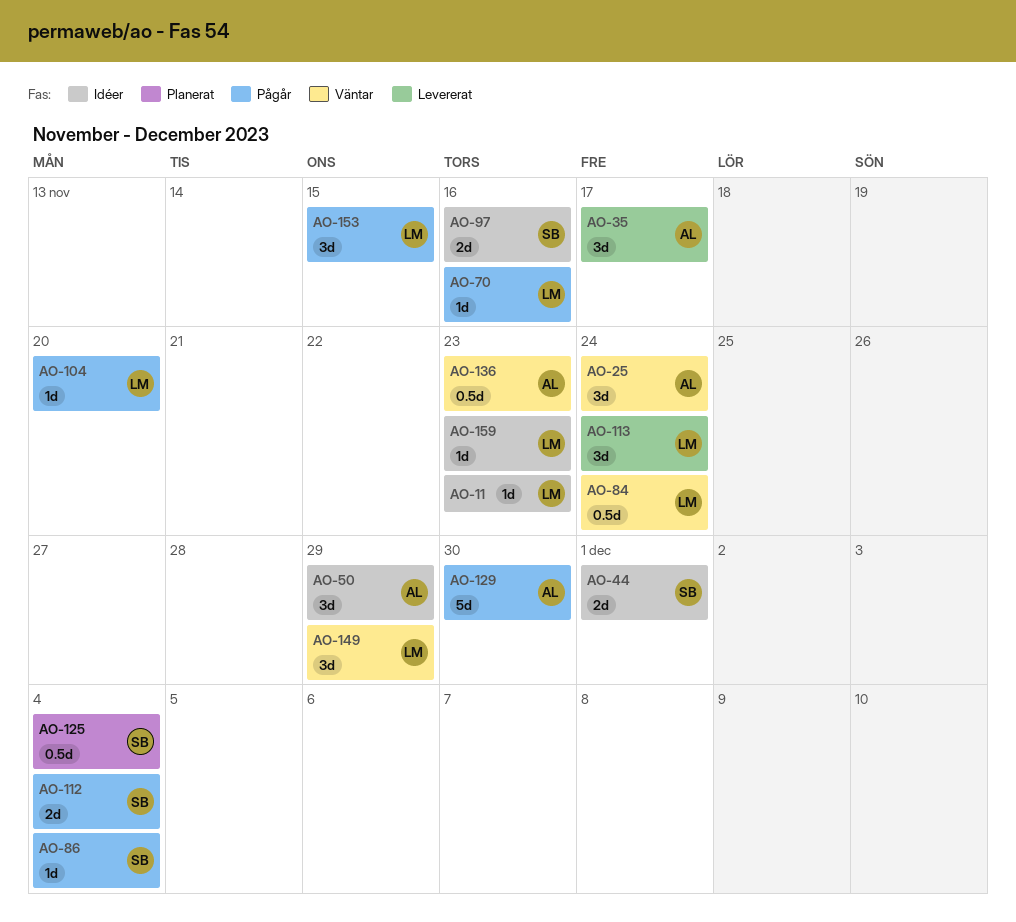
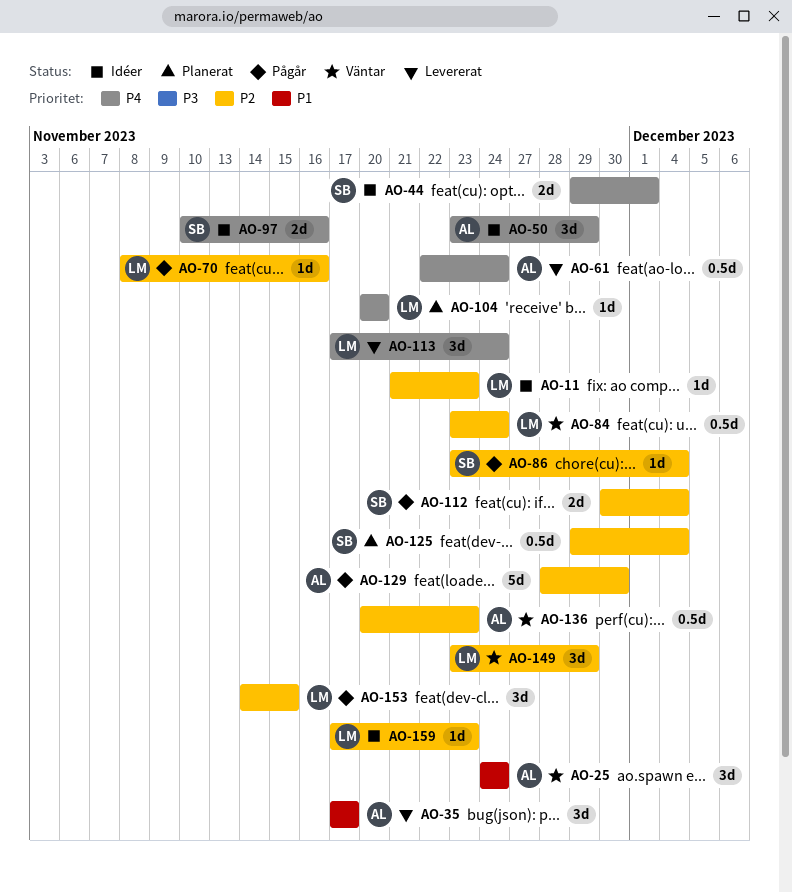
AO-61: none -> present
AO-104, status: Pågår -> Planerat

